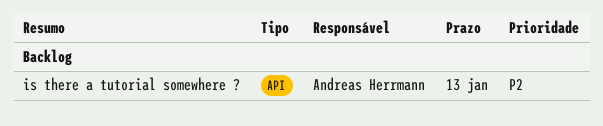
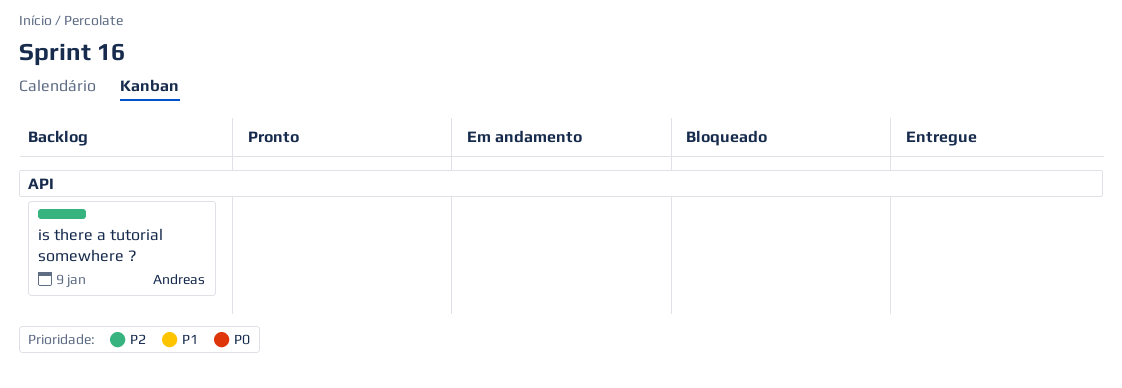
is there a tutorial somewhere ?, due: Jan 13 -> Jan 9

